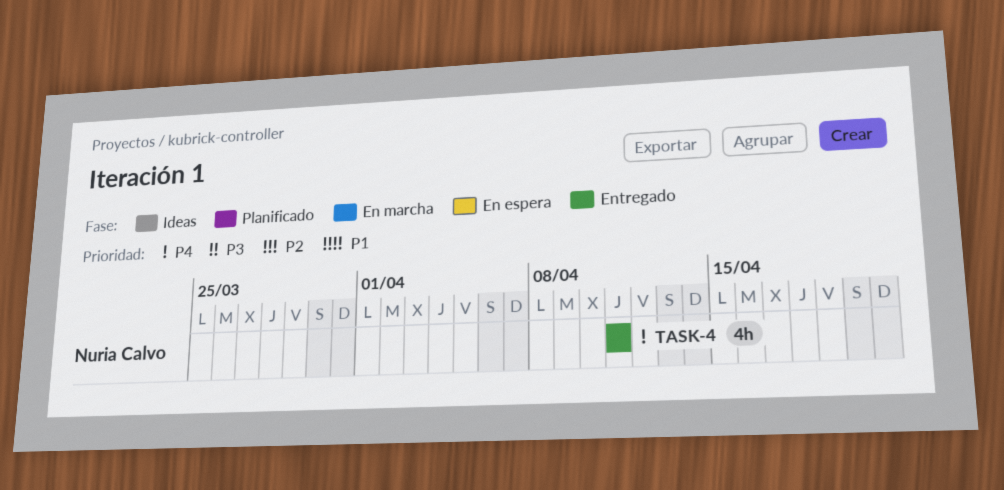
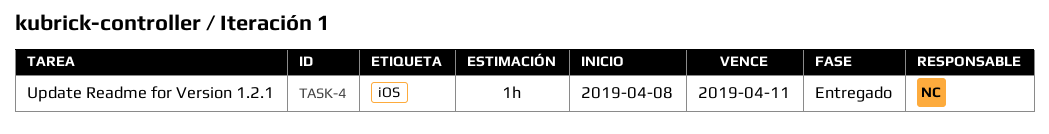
TASK-4, estimate: 4h -> 1h
TASK-4, start: Apr 11 -> Apr 8

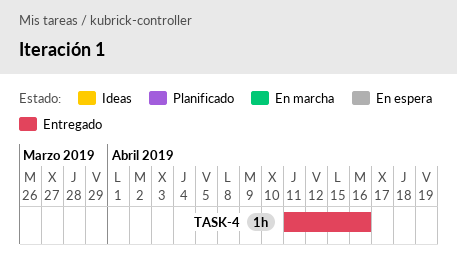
TASK-4, start: Apr 8 -> Apr 11
TASK-4, due: Apr 11 -> Apr 16

